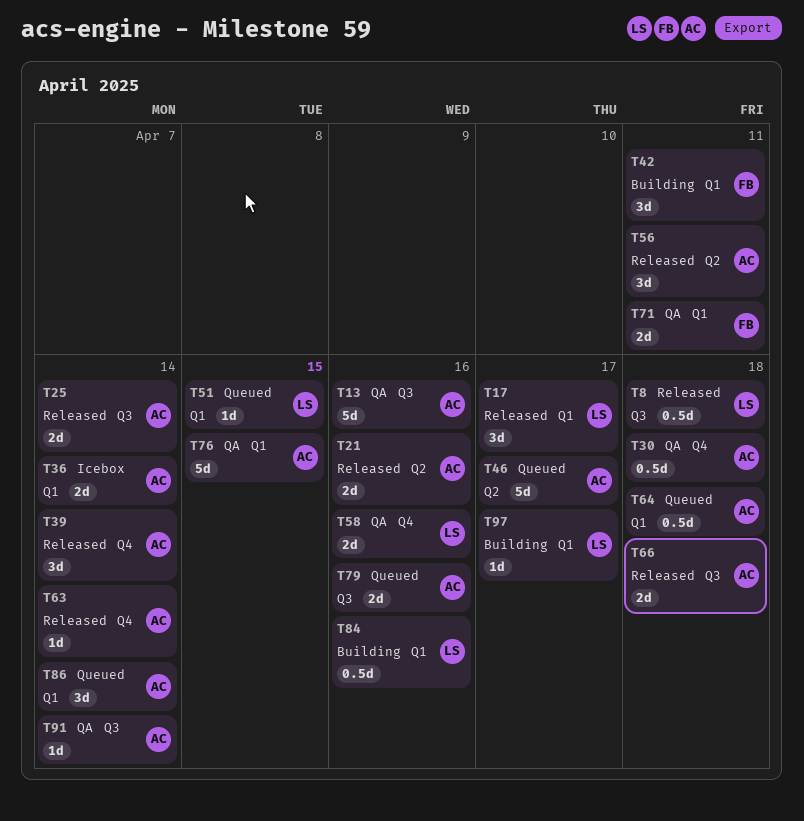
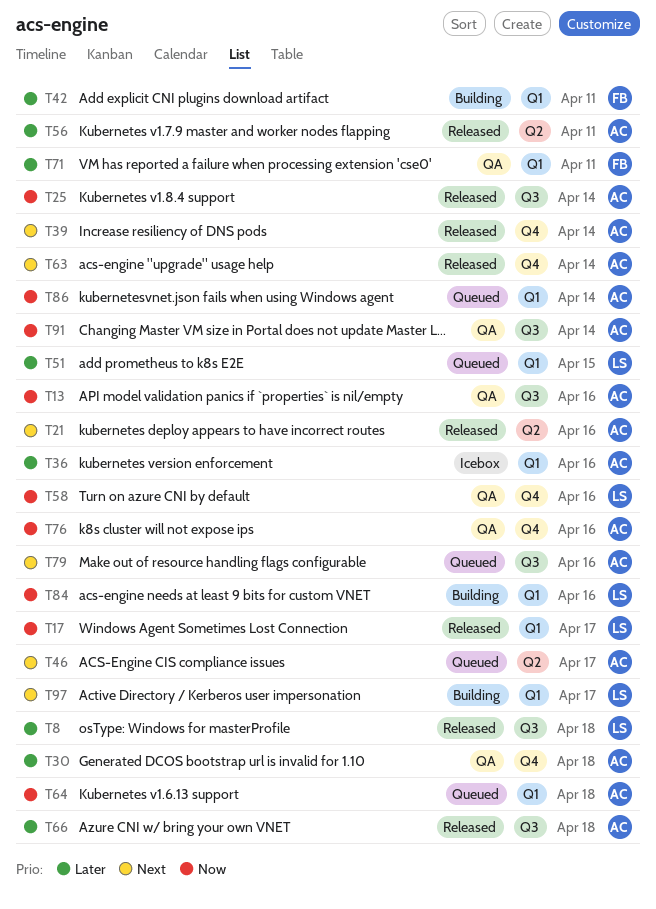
T36, due: Apr 14 -> Apr 16
T76, label: Q1 -> Q4
T76, due: Apr 15 -> Apr 16

